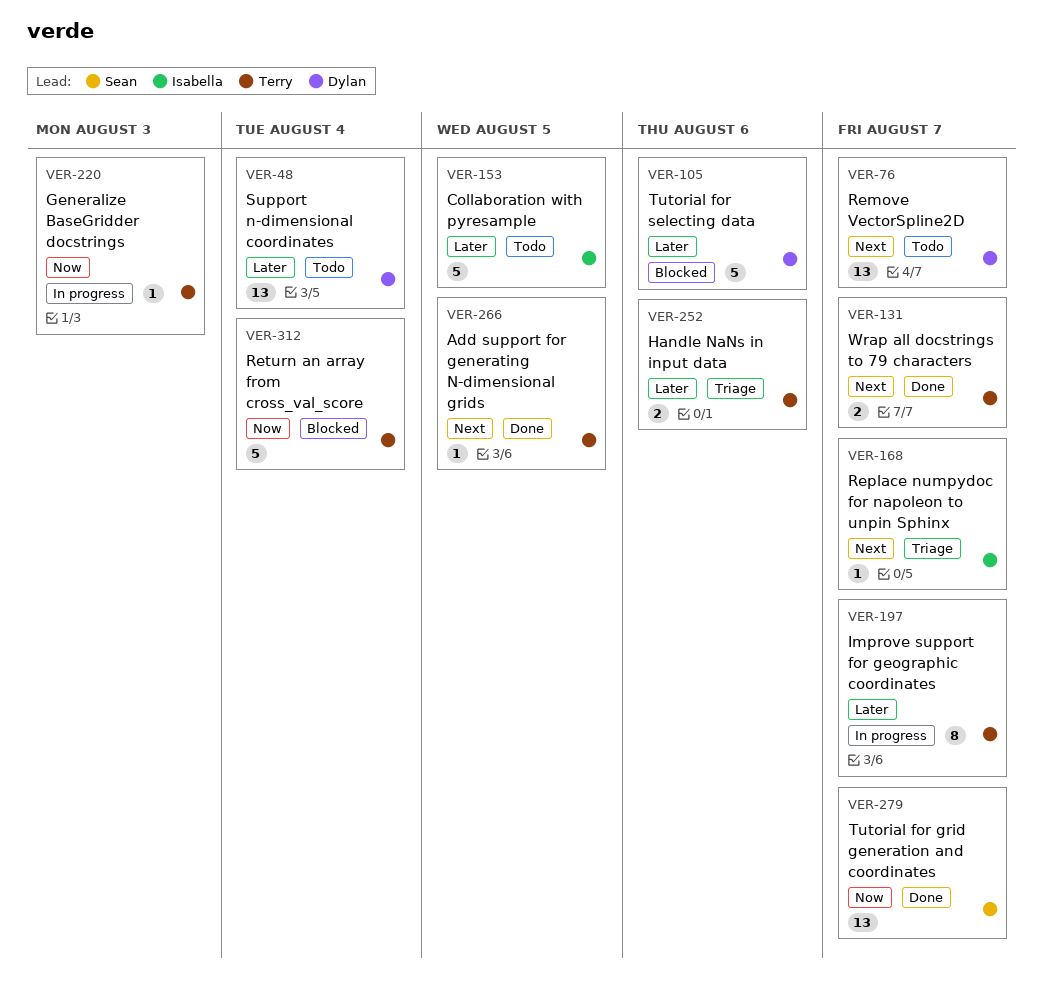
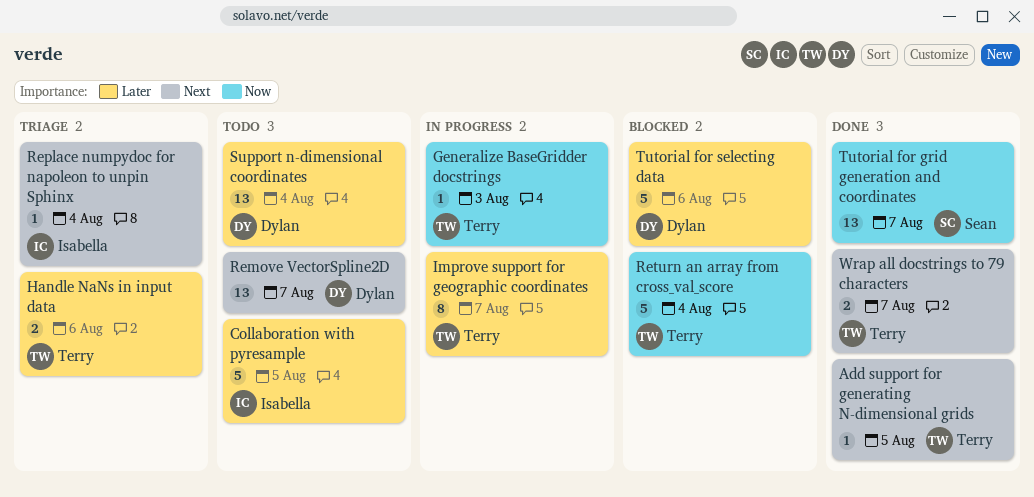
Replace numpydoc for napoleon to unpin Sphinx, due: Aug 7 -> Aug 4

